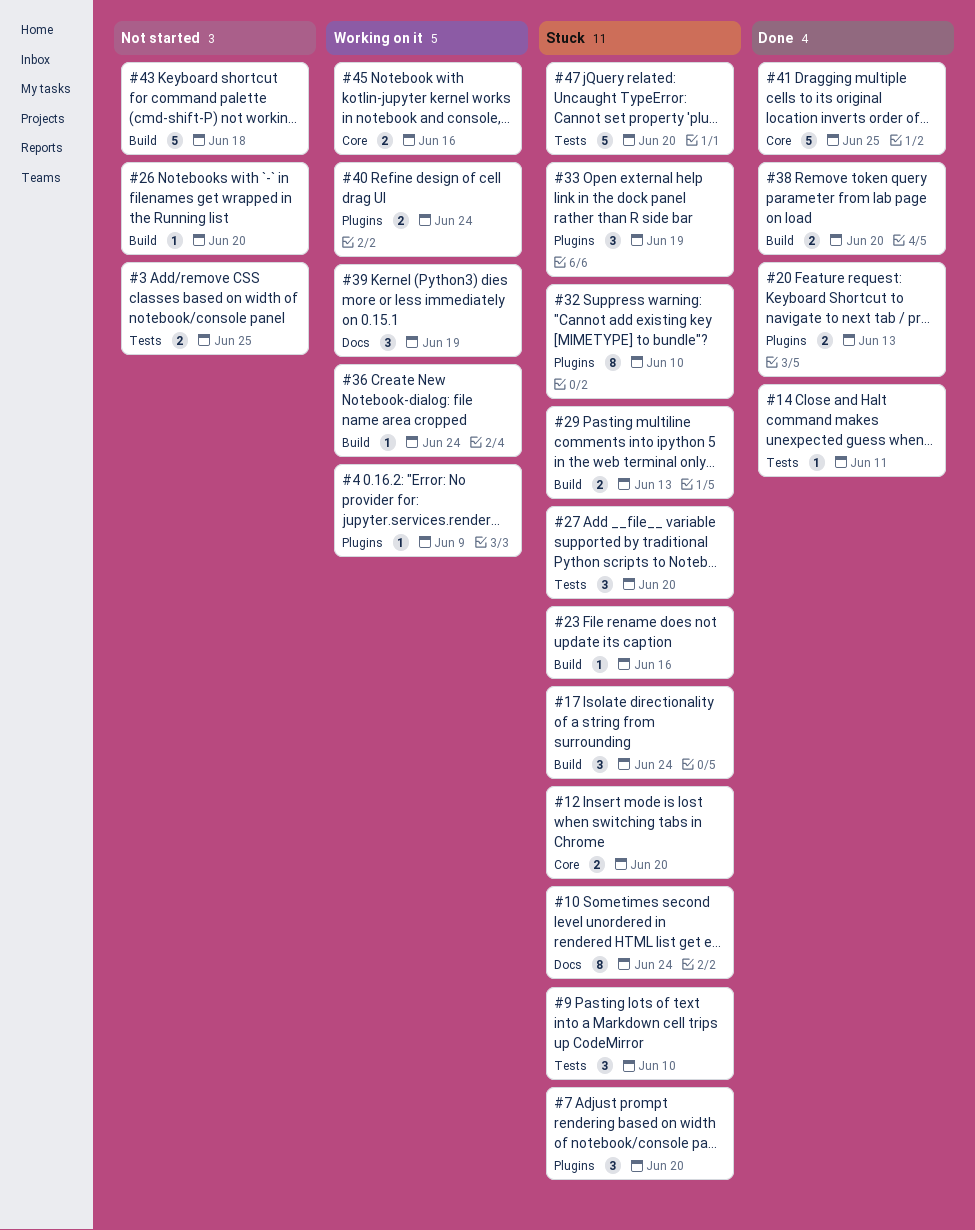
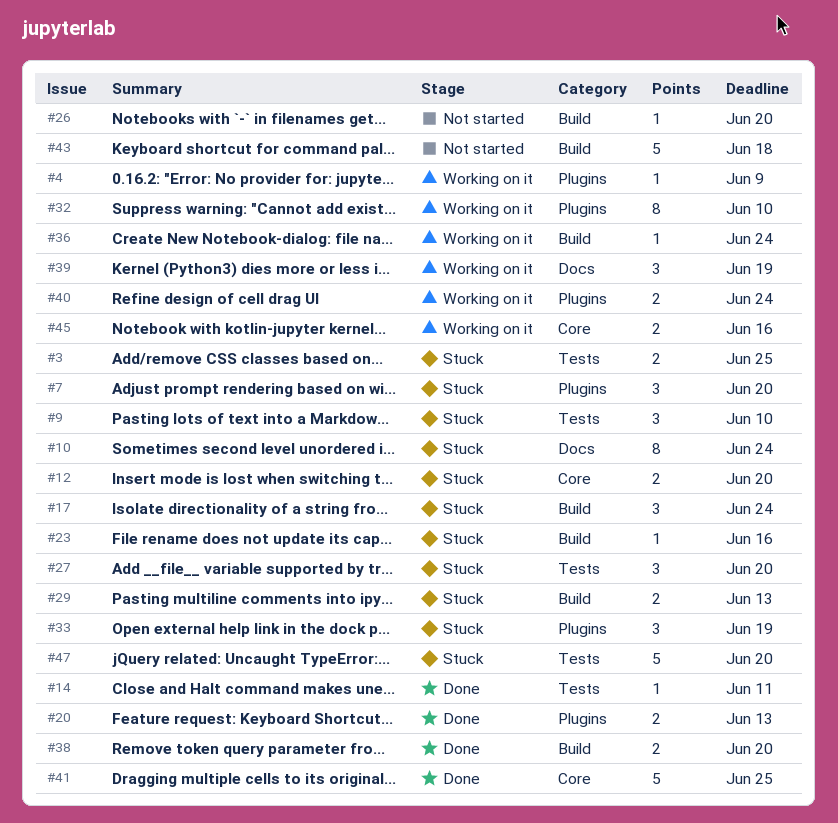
#3, status: Not started -> Stuck
#32, status: Stuck -> Working on it

